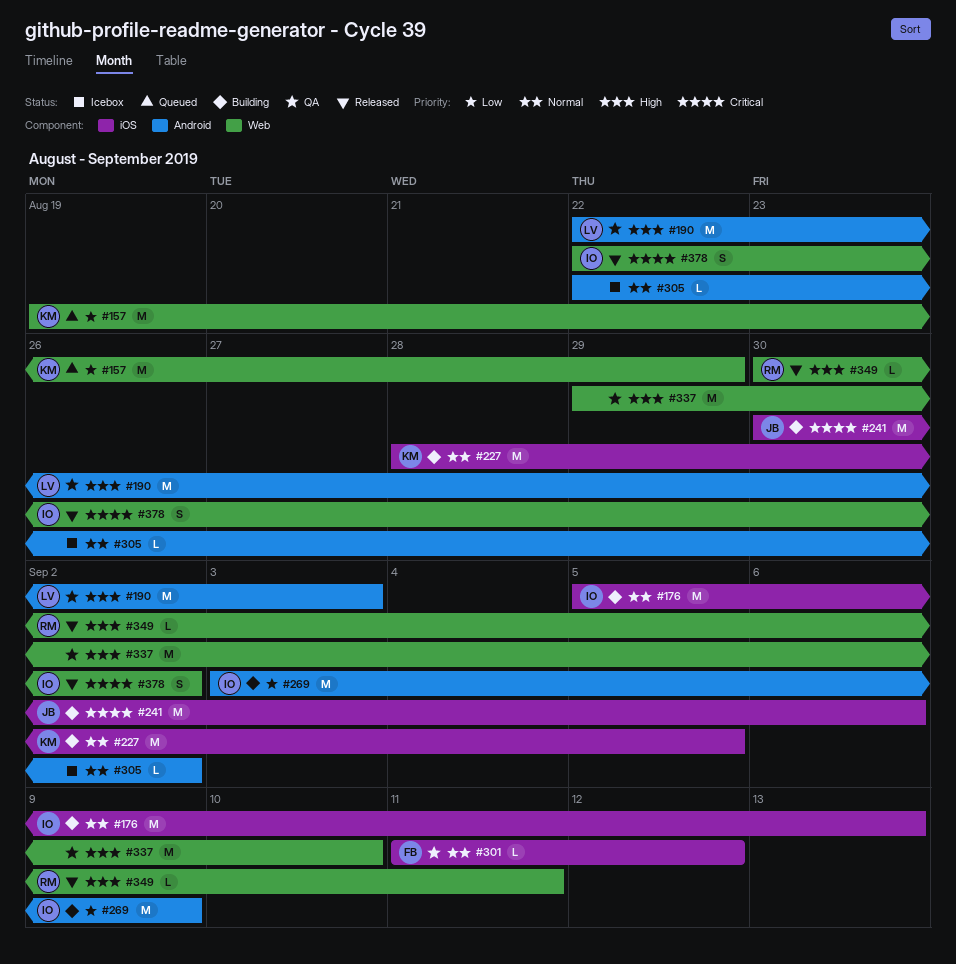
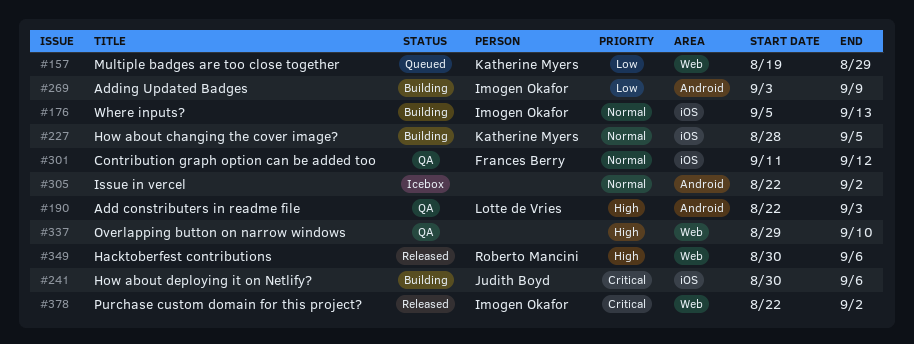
#349, due: Sep 11 -> Sep 6

